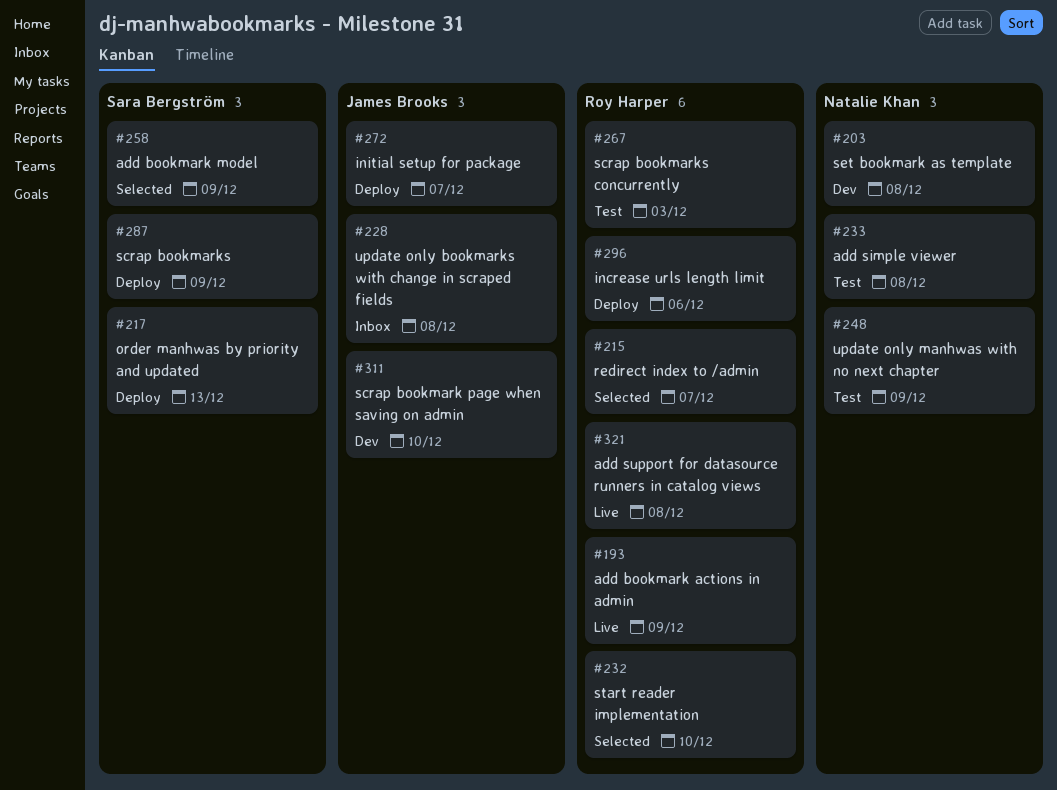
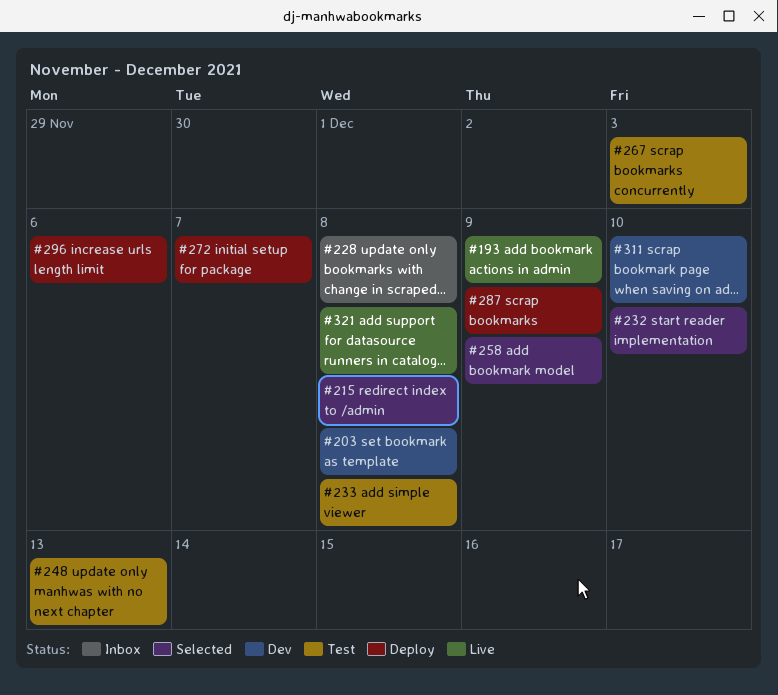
#215, due: Dec 7 -> Dec 8
#217: present -> none
#248, due: Dec 9 -> Dec 13

